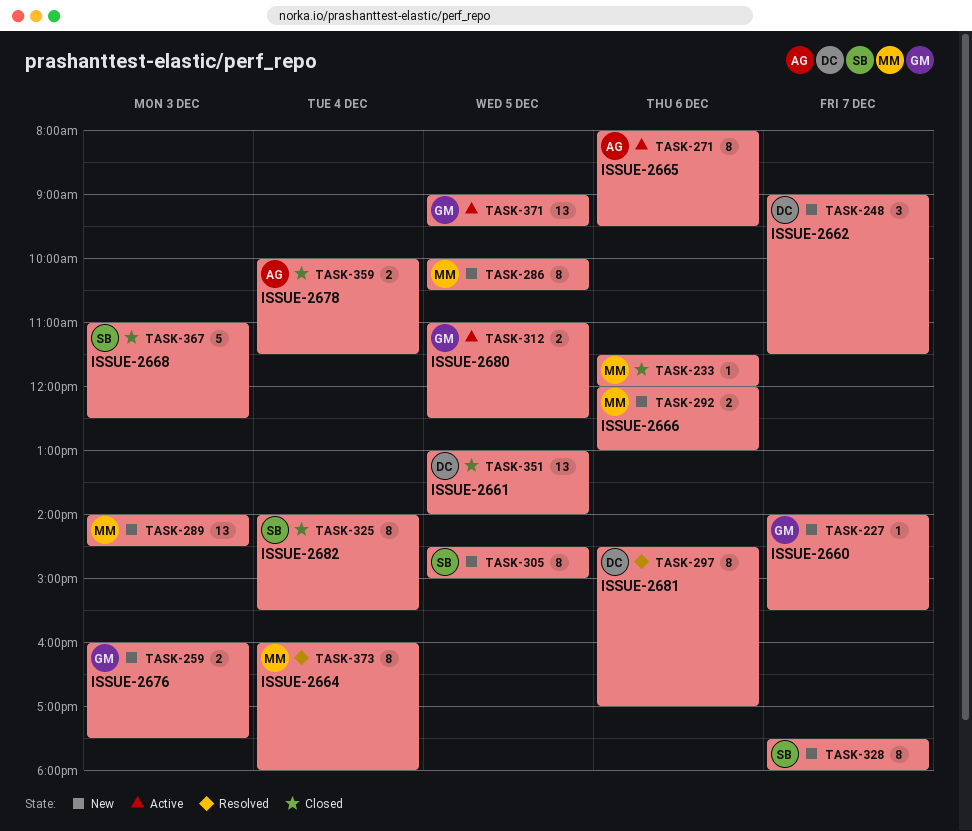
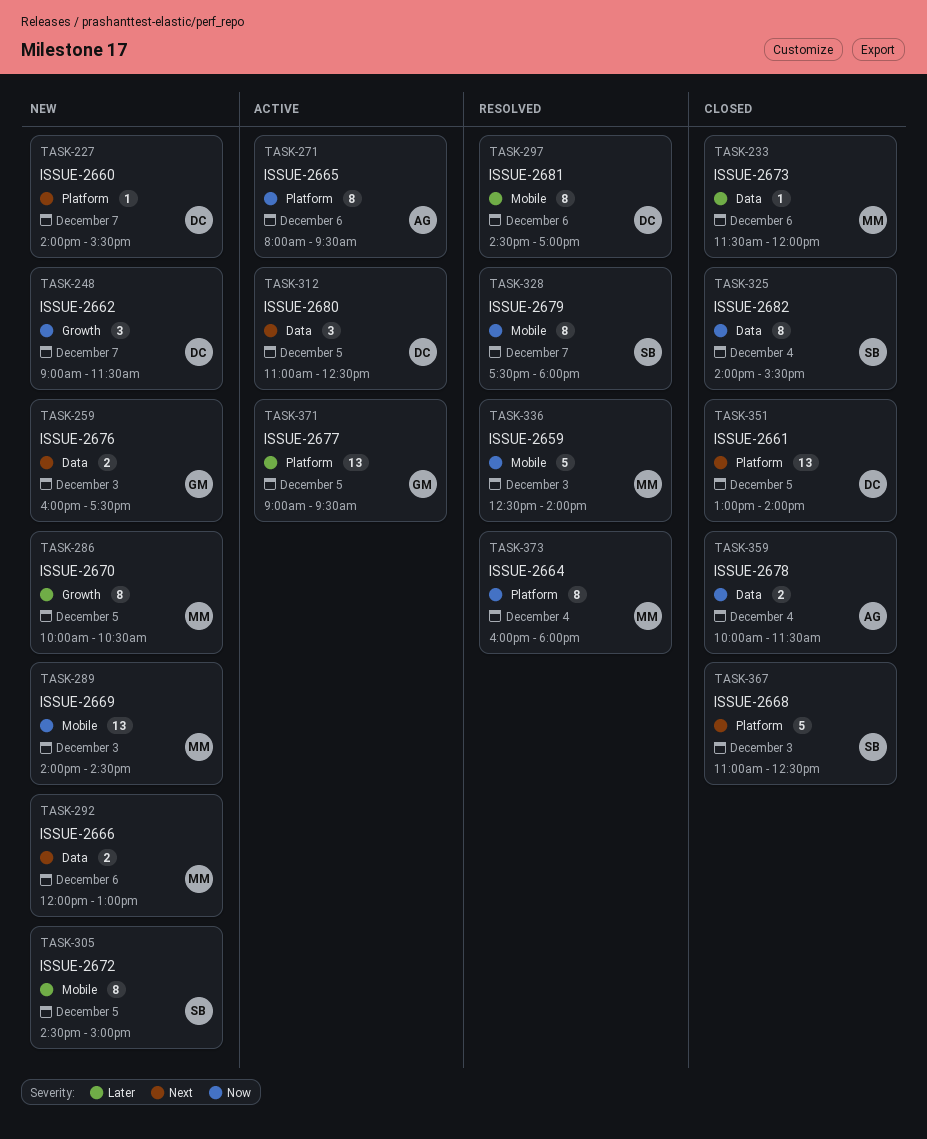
TASK-227, owner: GM -> DC
TASK-312, owner: GM -> DC
TASK-312, estimate: 2 -> 3
TASK-328, status: New -> Resolved
TASK-336: none -> present

